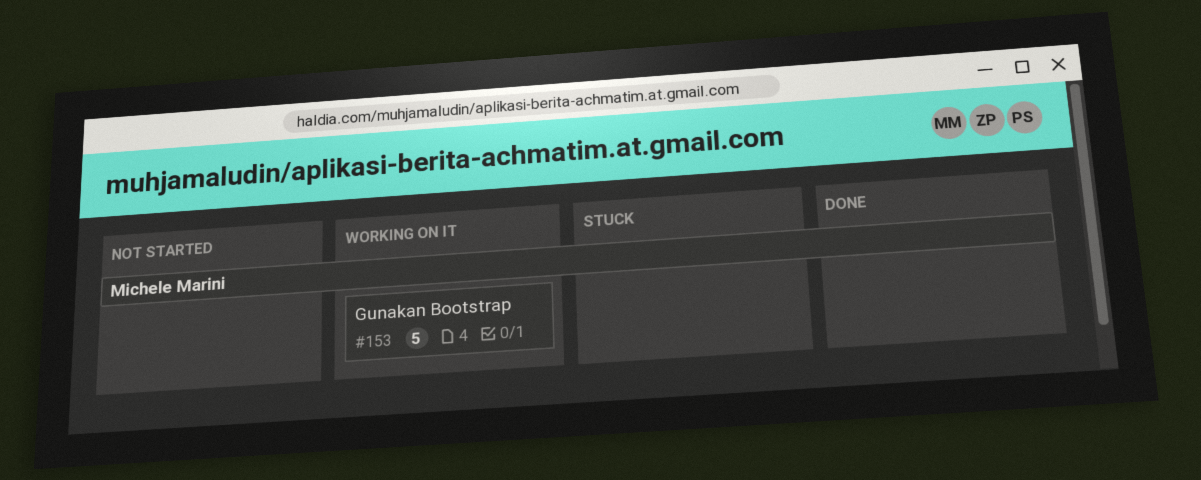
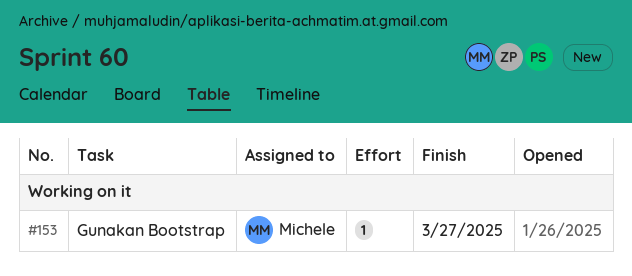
#153, estimate: 5 -> 1

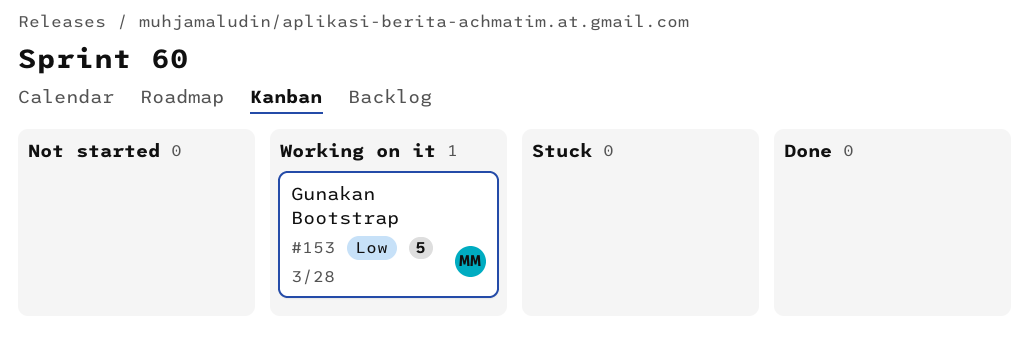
#153, estimate: 1 -> 5
#153, due: Mar 27 -> Mar 28

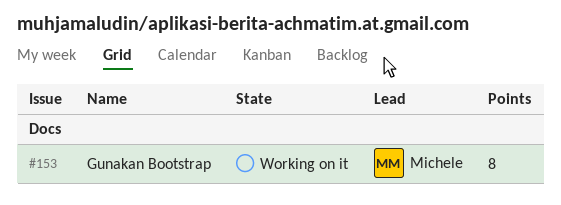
#153, estimate: 5 -> 8

